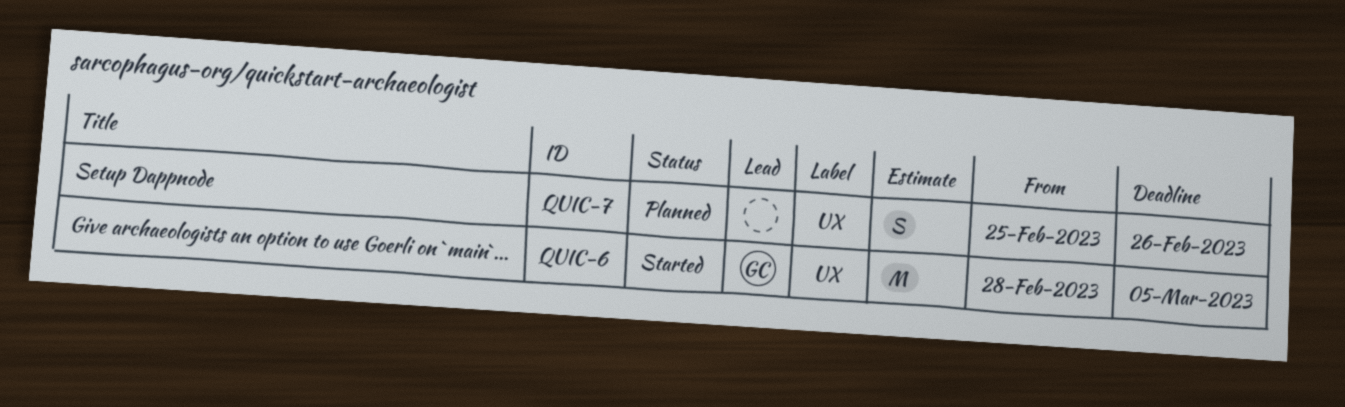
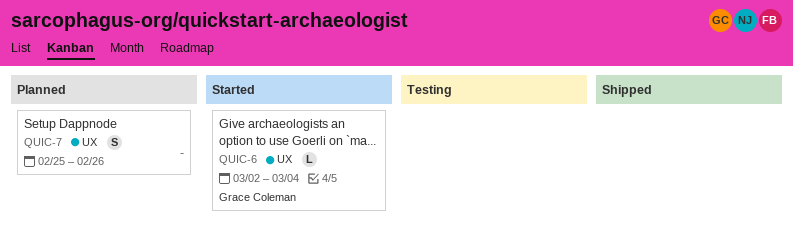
QUIC-6, estimate: M -> L
QUIC-6, start: Feb 28 -> Mar 2
QUIC-6, due: Mar 5 -> Mar 4

